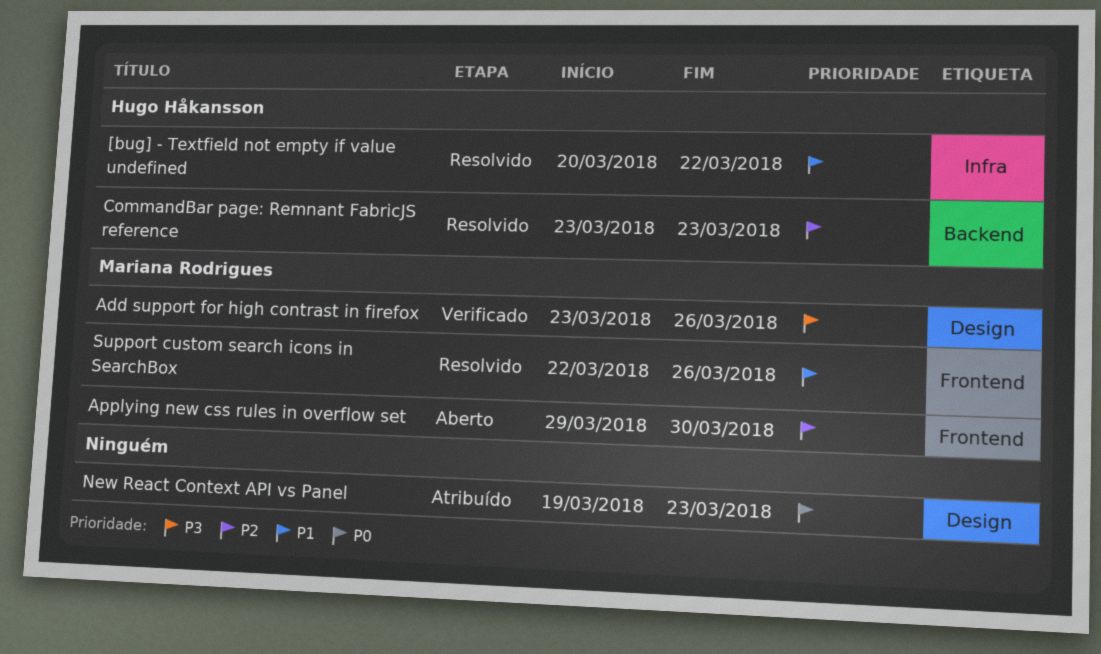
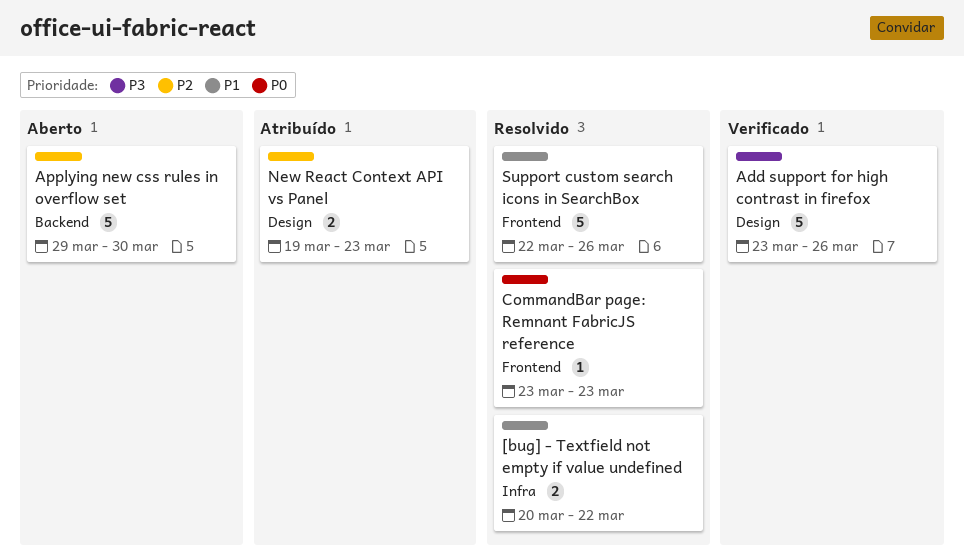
Applying new css rules in overflow set, label: Frontend -> Backend
CommandBar page: Remnant FabricJS reference, priority: P2 -> P0
CommandBar page: Remnant FabricJS reference, label: Backend -> Frontend
New React Context API vs Panel, priority: P0 -> P2

